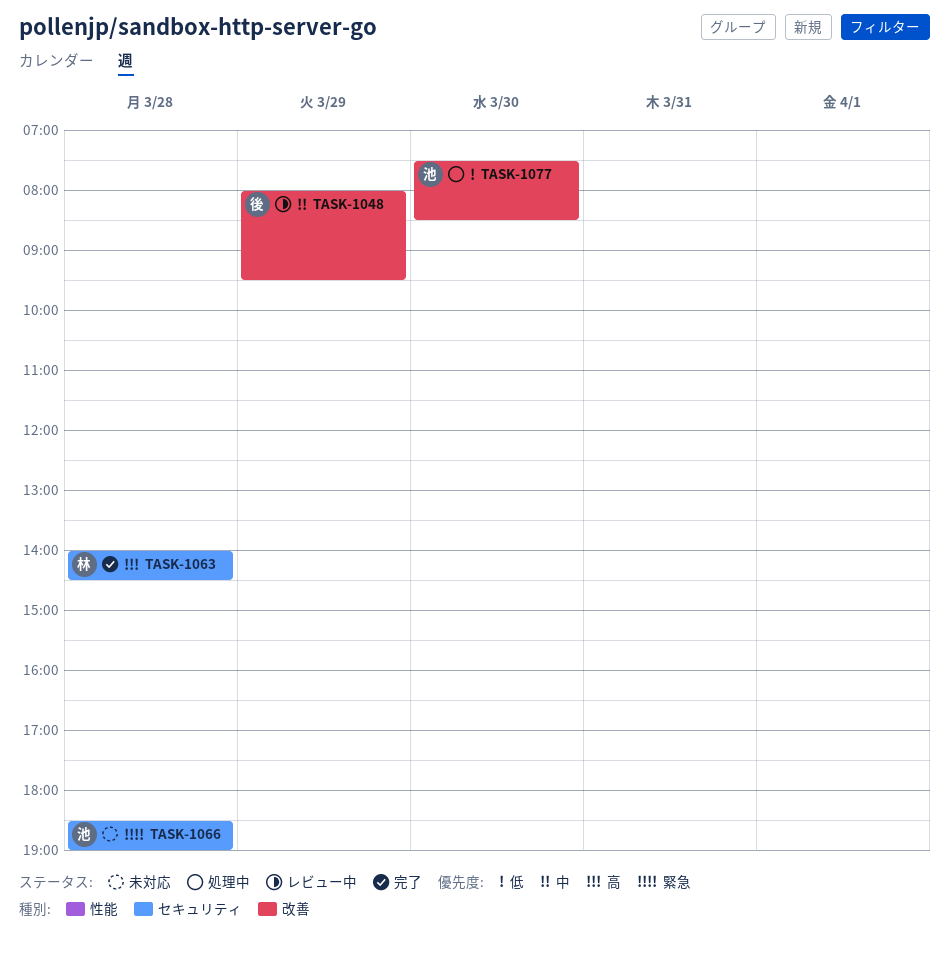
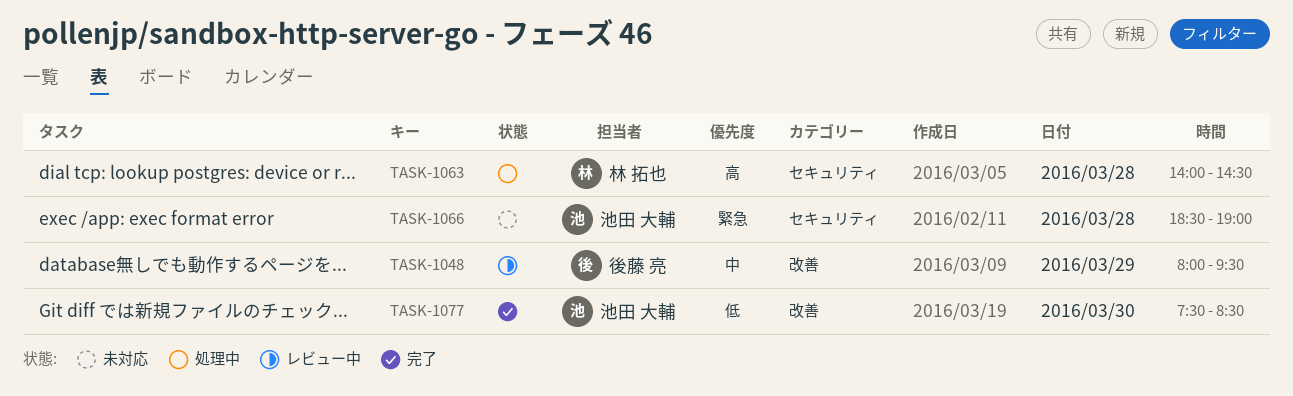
TASK-1063, status: 完了 -> 処理中
TASK-1077, status: 処理中 -> 完了

